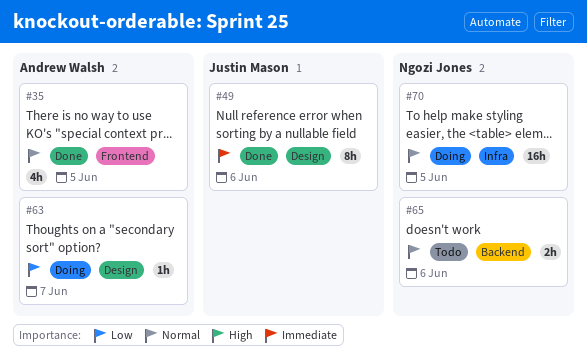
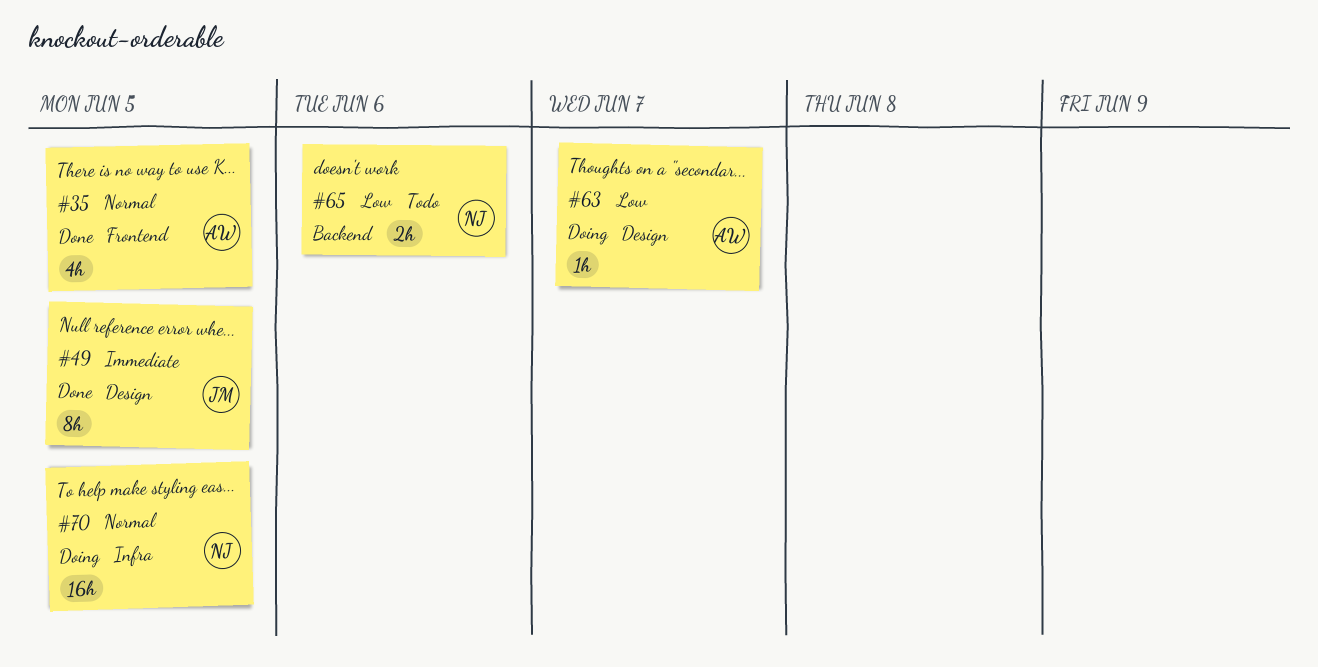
#49, due: Jun 6 -> Jun 5
#65, priority: Normal -> Low

